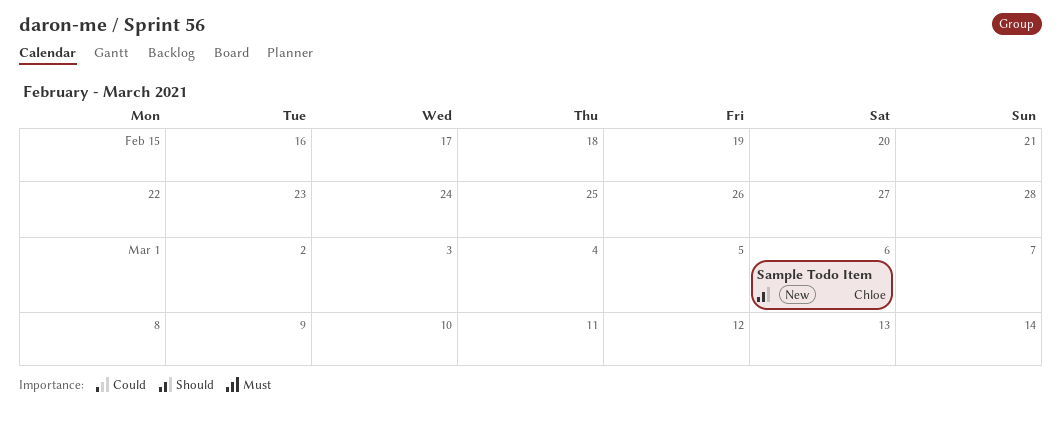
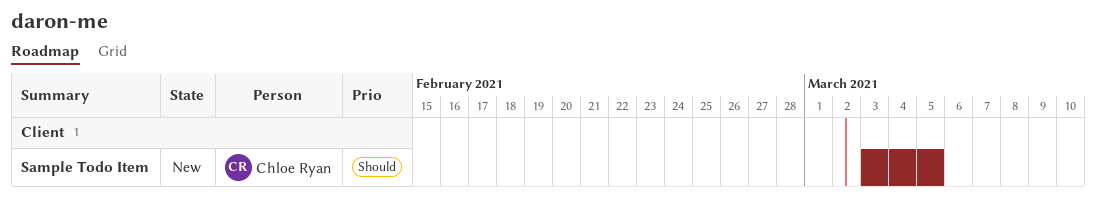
Sample Todo Item, due: Mar 6 -> Mar 5

